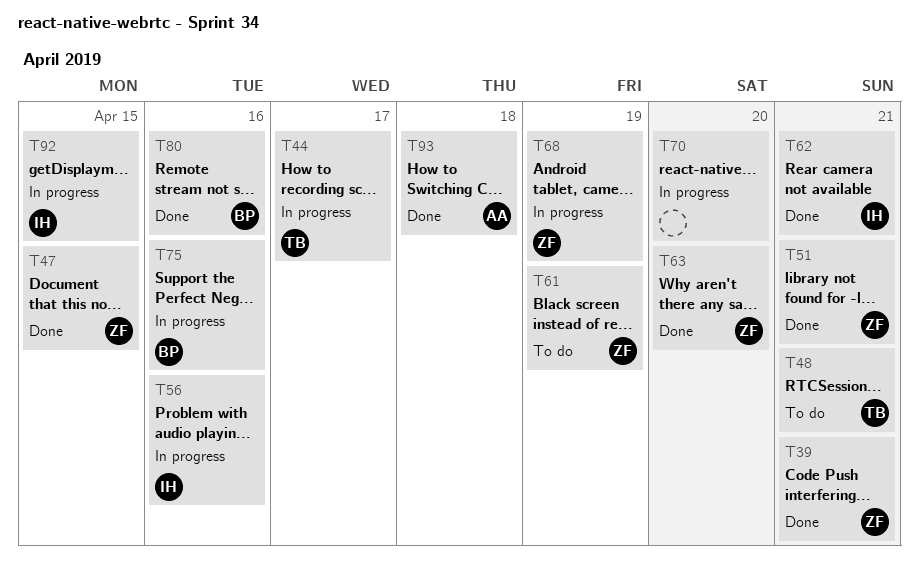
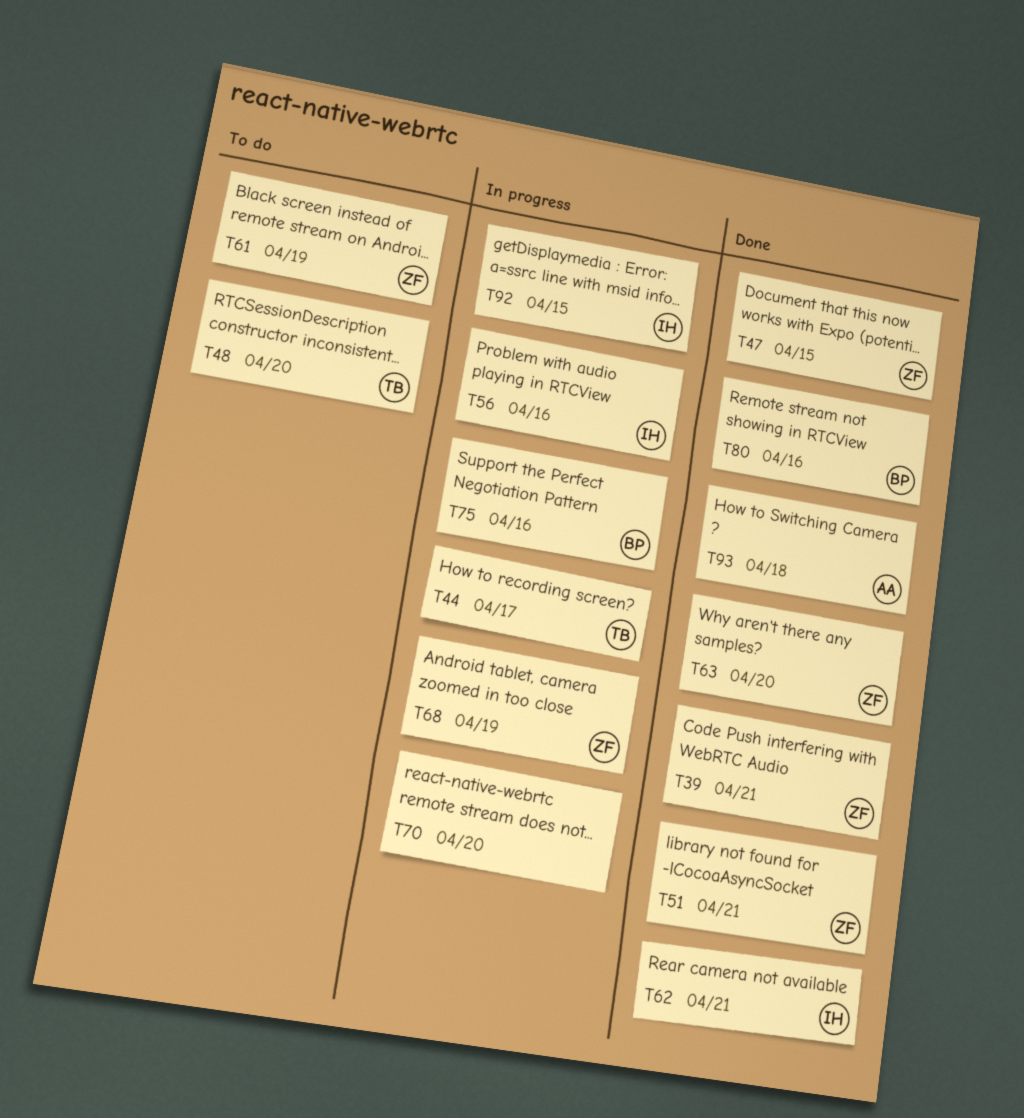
T48, due: Apr 21 -> Apr 20

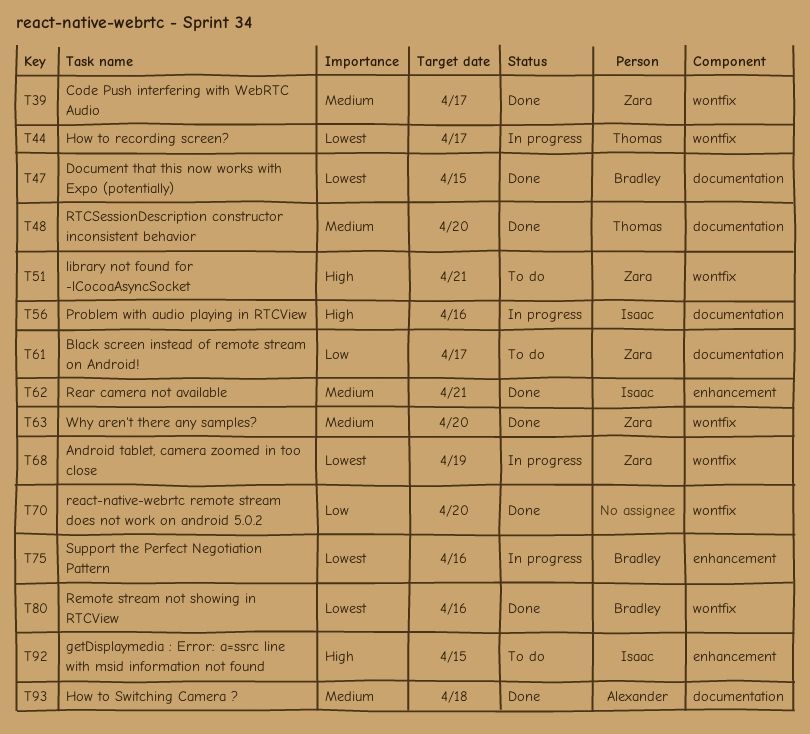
T39, due: Apr 21 -> Apr 17
T47, owner: Zara -> Bradley
T48, status: To do -> Done
T51, status: Done -> To do
T61, due: Apr 19 -> Apr 17
T70, status: In progress -> Done
T92, status: In progress -> To do

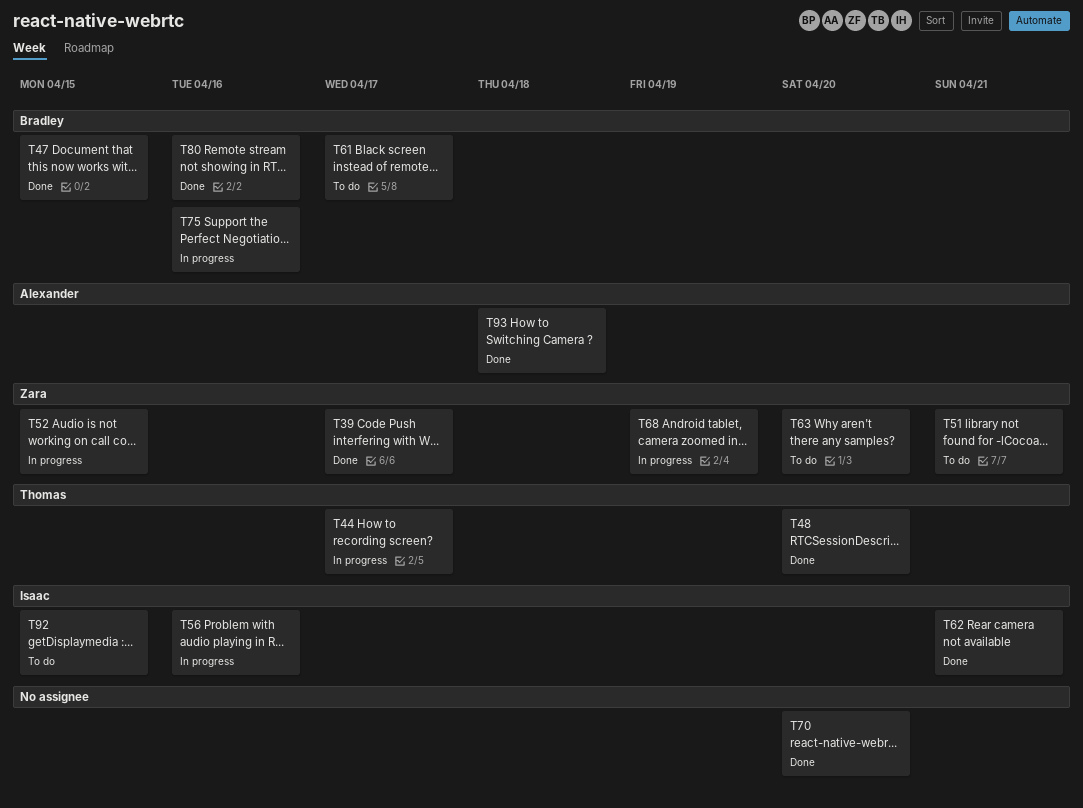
T52: none -> present
T61, owner: Zara -> Bradley
T63, status: Done -> To do

